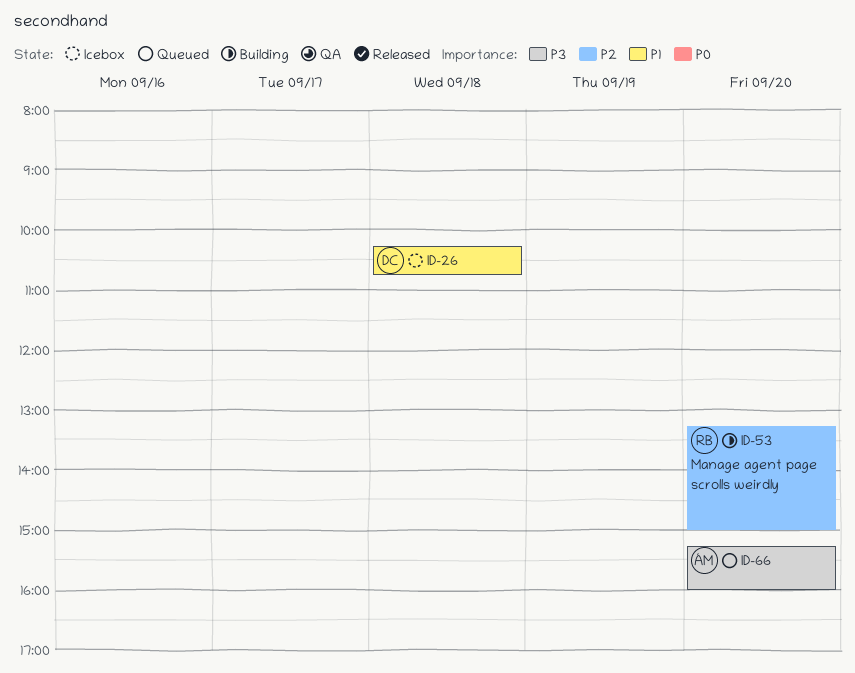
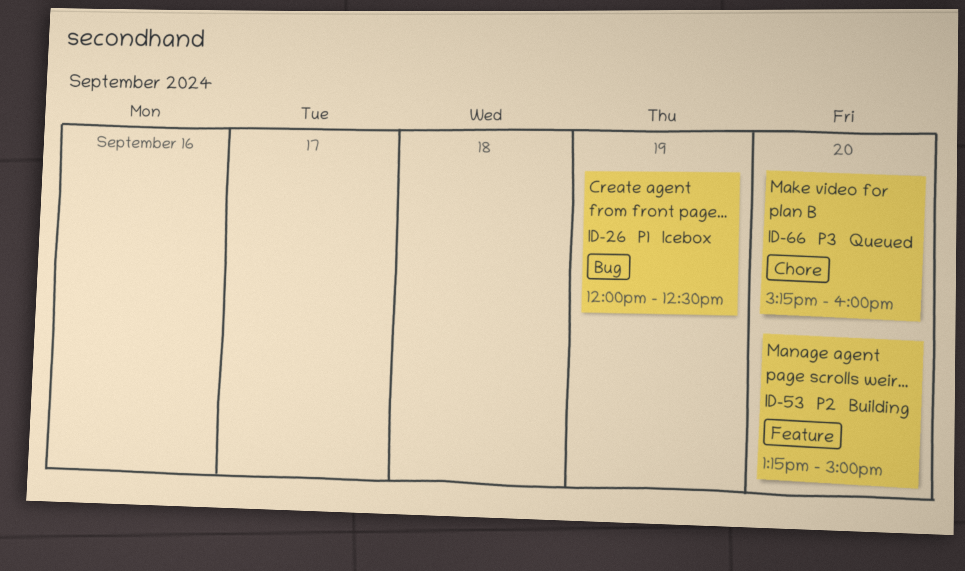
ID-26, day: Sep 18 -> Sep 19
ID-26, begins: 10:15 -> 12:00
ID-26, ends: 10:45 -> 12:30

